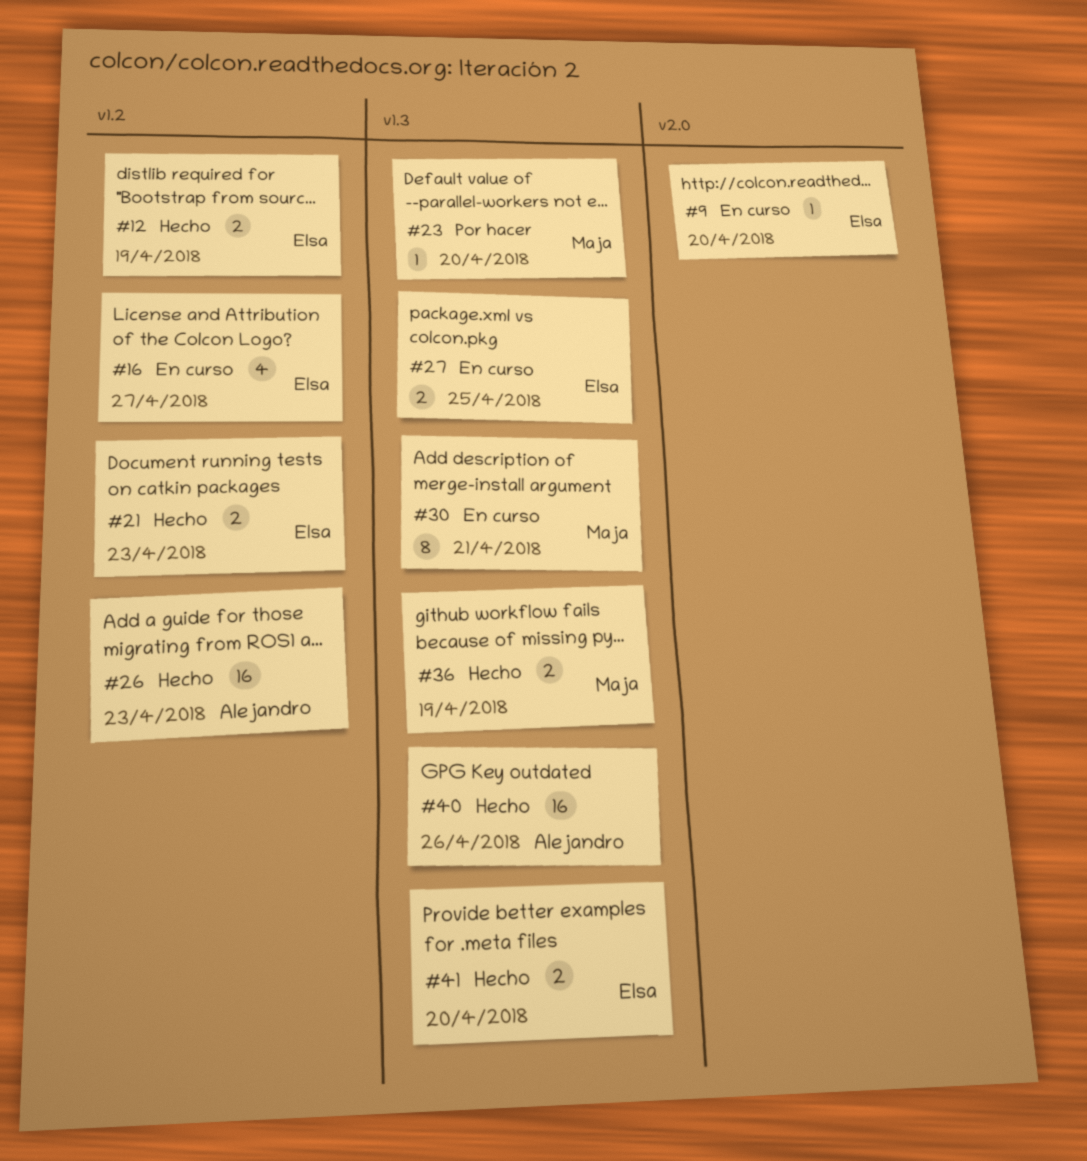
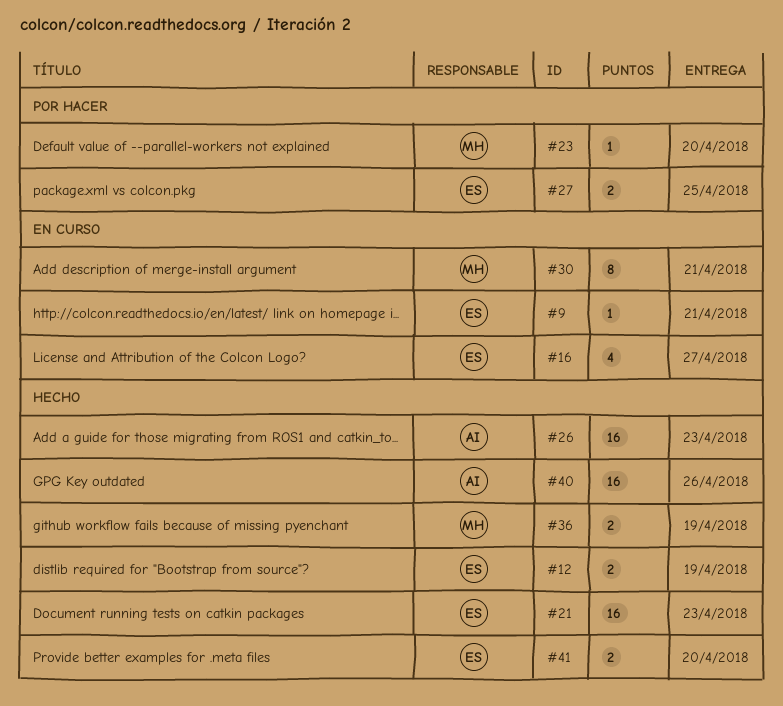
#9, due: Apr 20 -> Apr 21
#21, estimate: 2 -> 16
#27, status: En curso -> Por hacer

